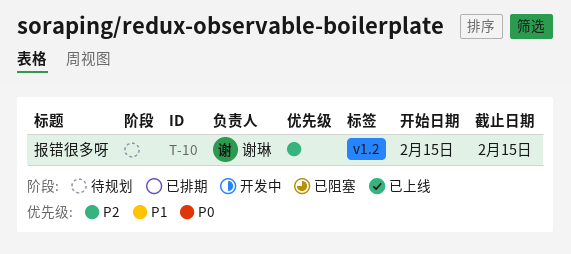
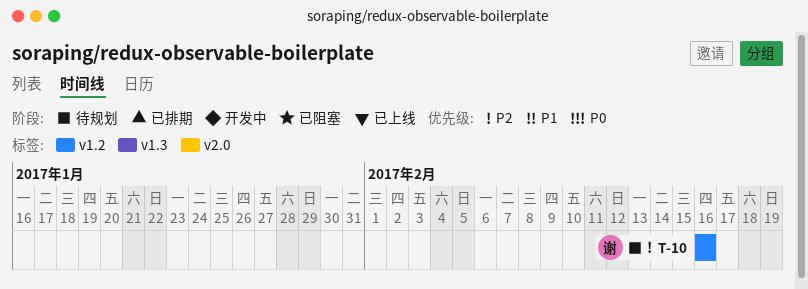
T-10, start: Feb 15 -> Feb 16
T-10, due: Feb 15 -> Feb 16

